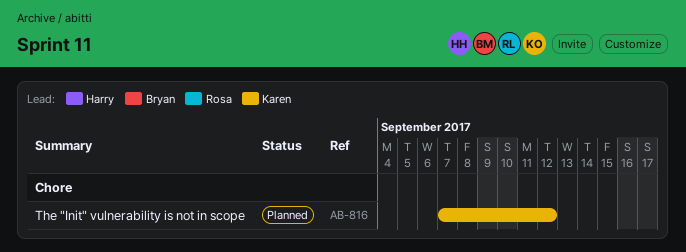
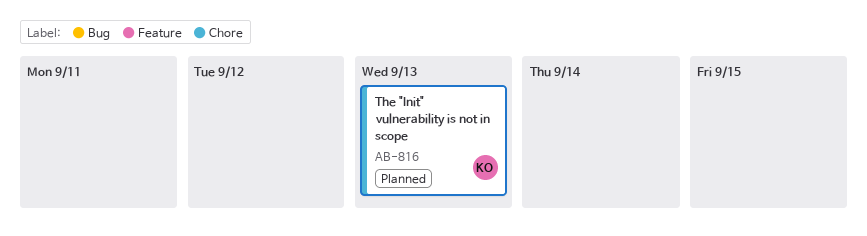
AB-816, due: Sep 12 -> Sep 13

